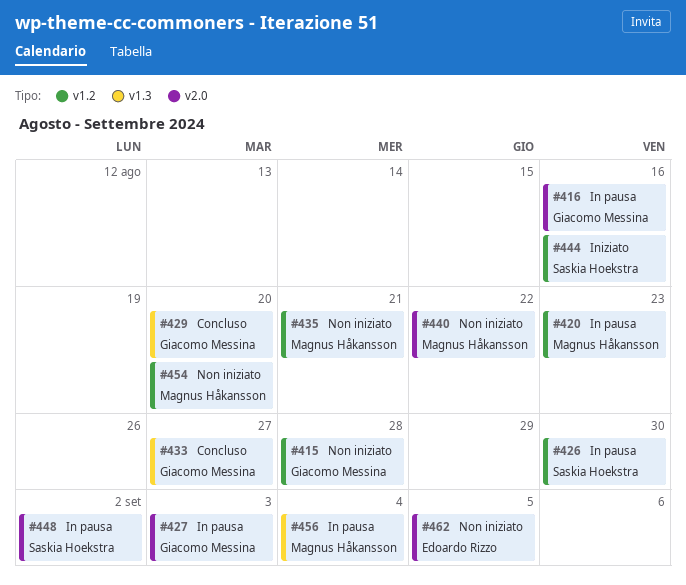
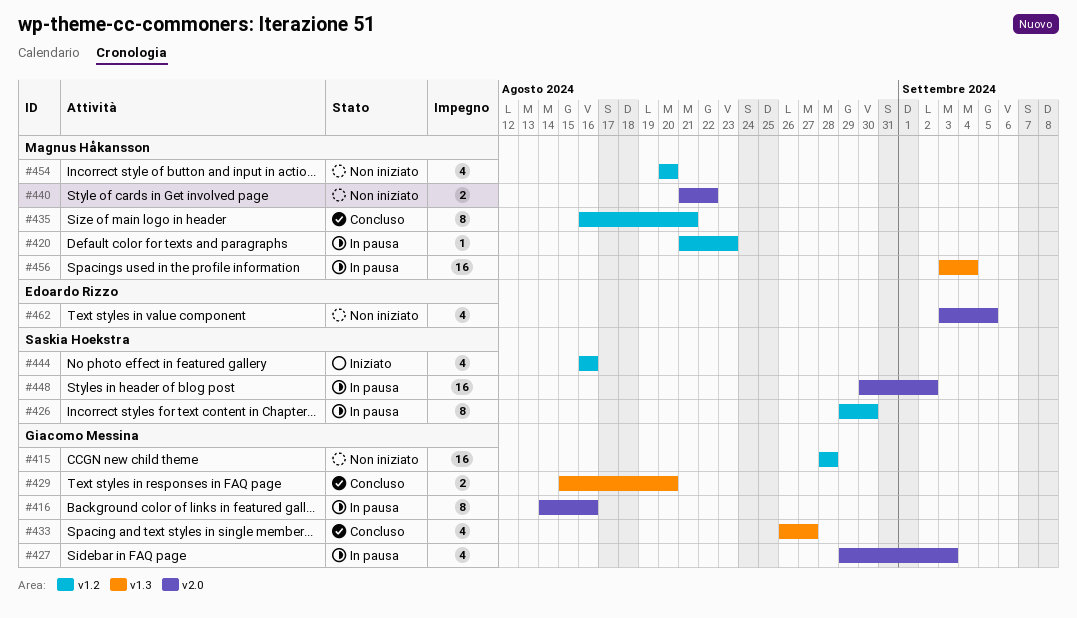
#435, status: Non iniziato -> Concluso

